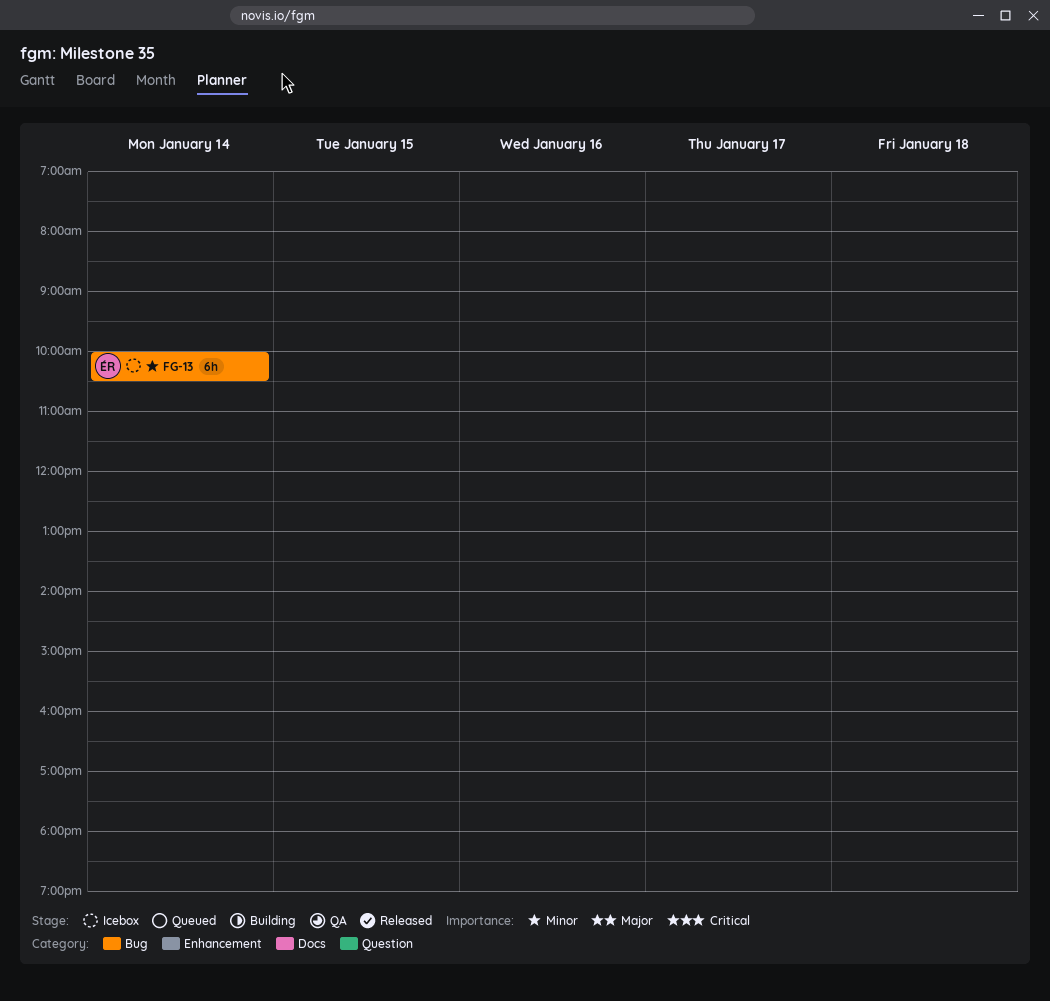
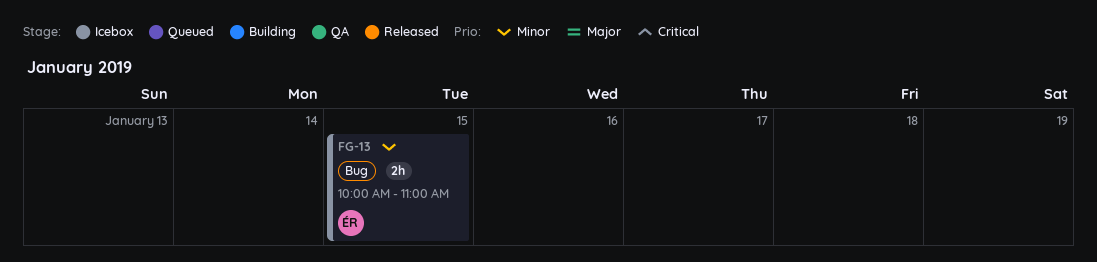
FG-13, estimate: 6h -> 2h
FG-13, day: Jan 14 -> Jan 15
FG-13, ends: 10:30 -> 11:00

